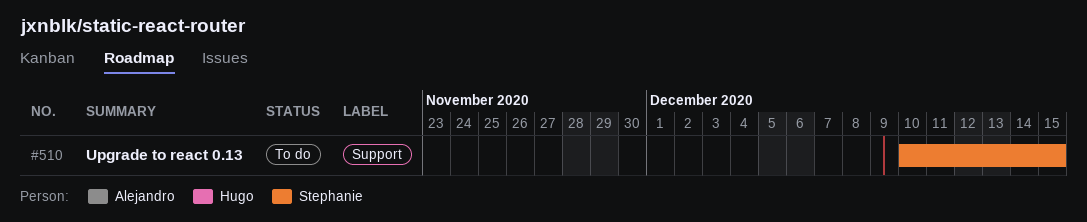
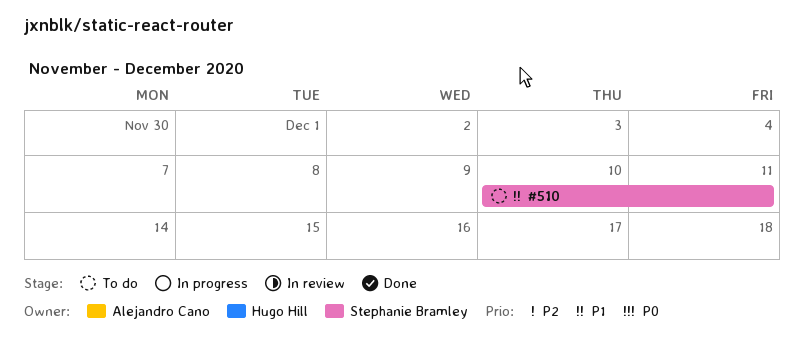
#510, due: Dec 15 -> Dec 11

